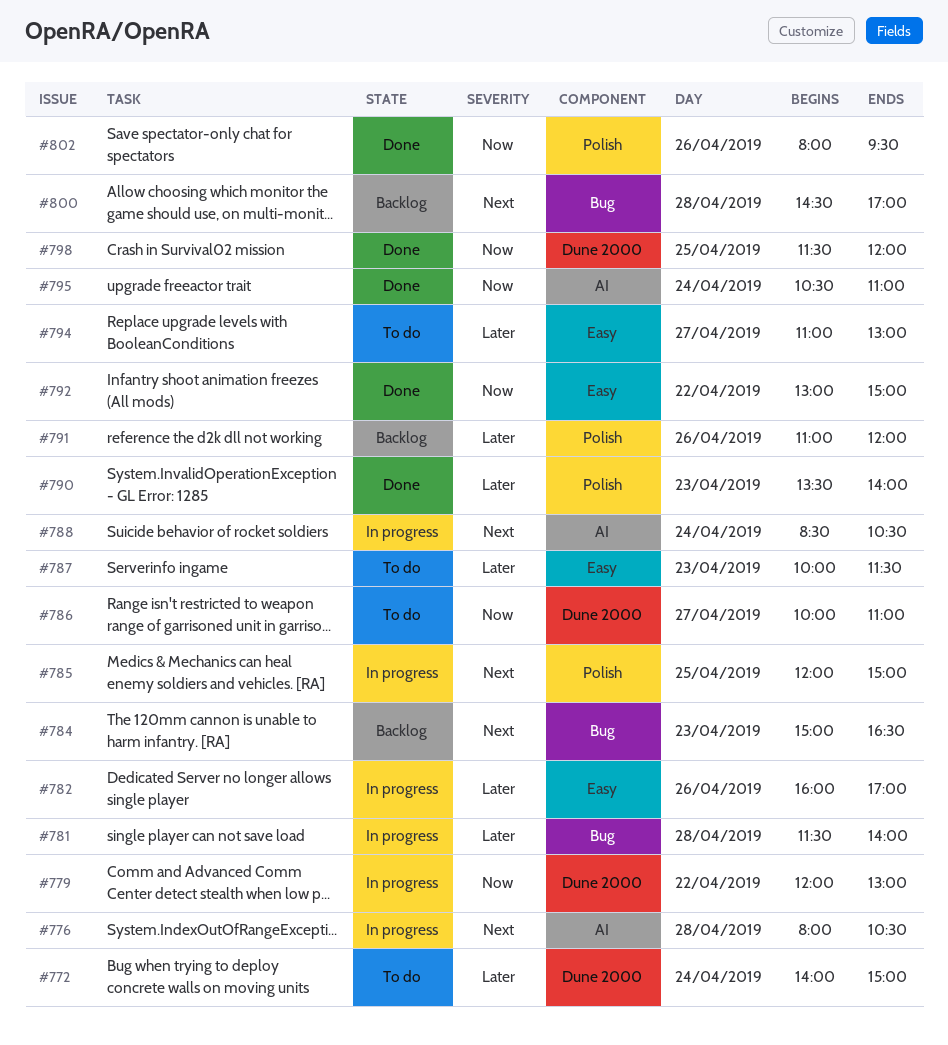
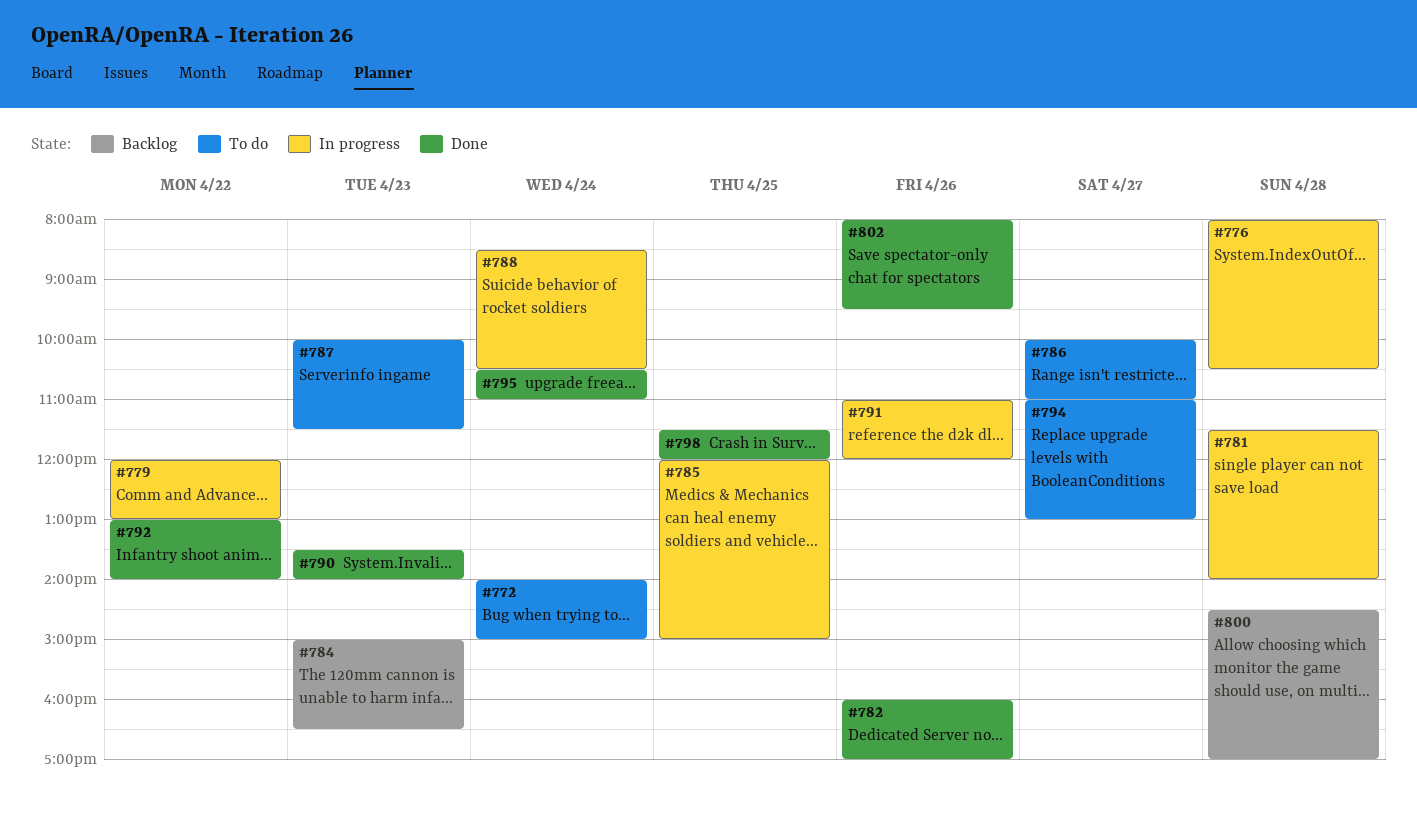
#782, status: In progress -> Done
#791, status: Backlog -> In progress
#792, ends: 15:00 -> 14:00

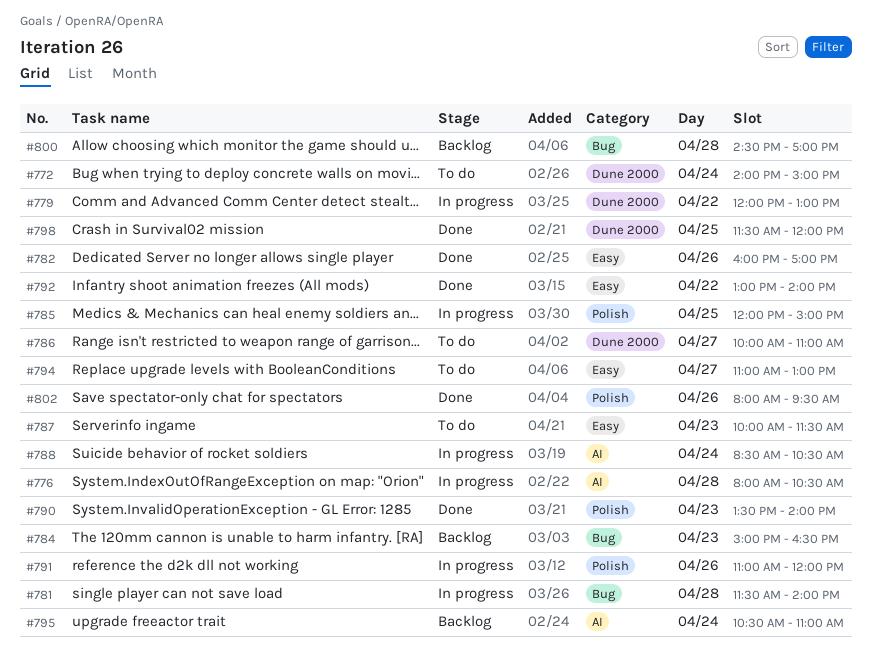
#795, status: Done -> Backlog

